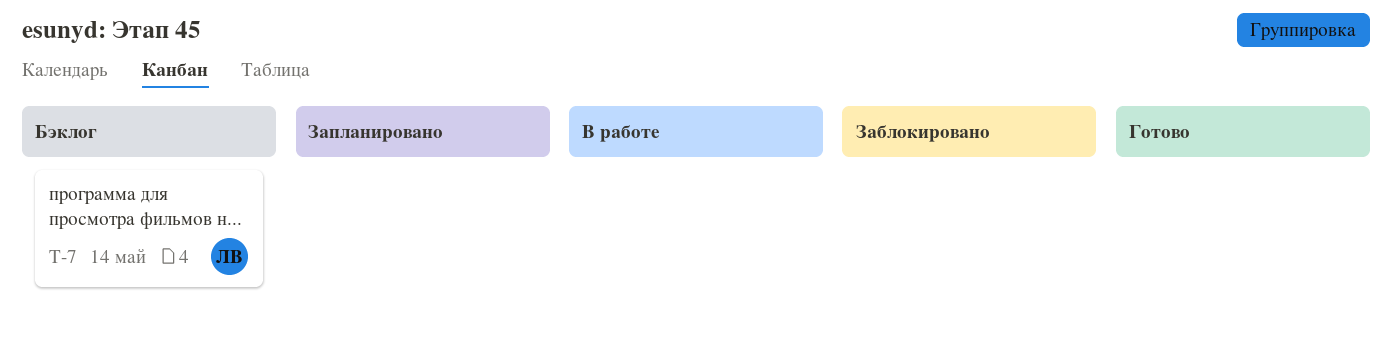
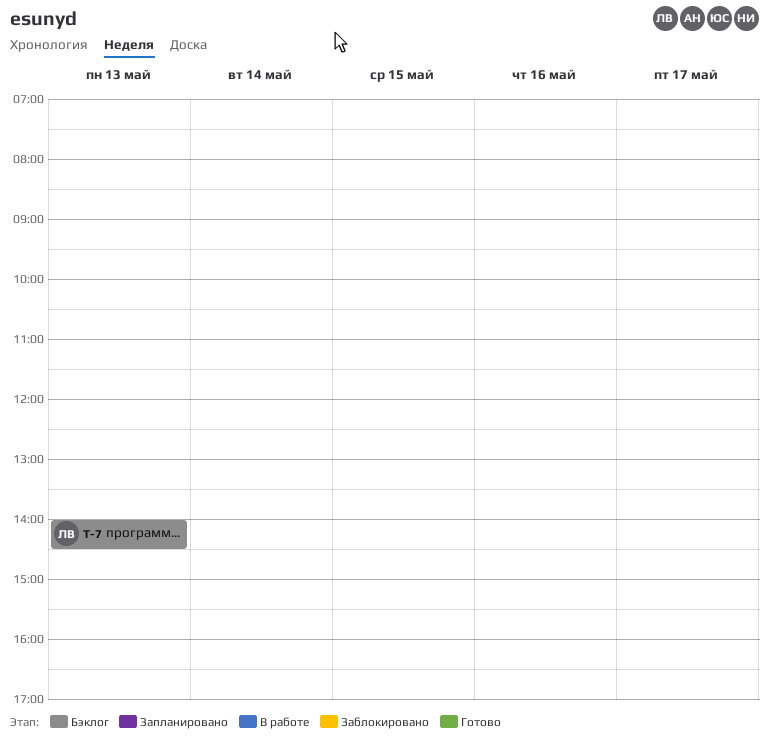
T-7, day: May 14 -> May 13

